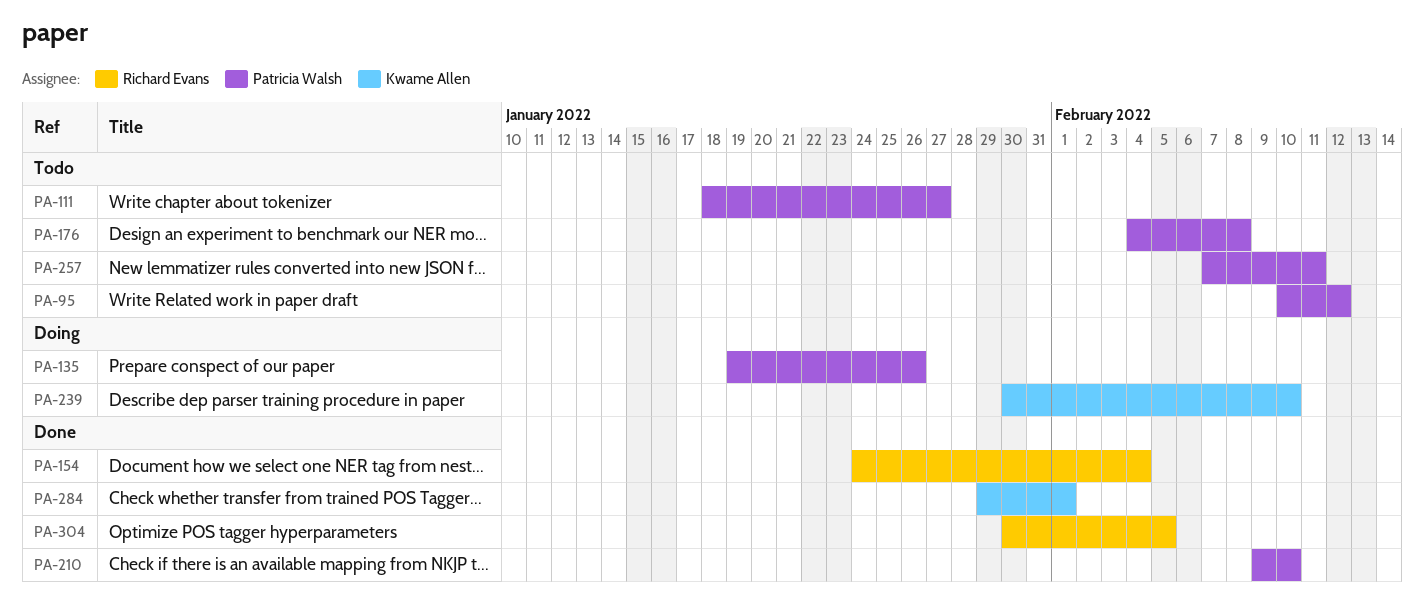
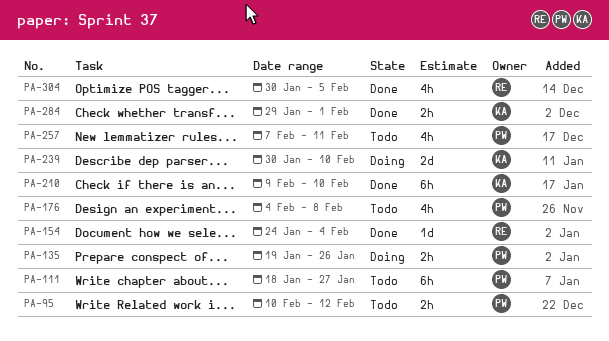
PA-210, owner: Patricia Walsh -> Kwame Allen

